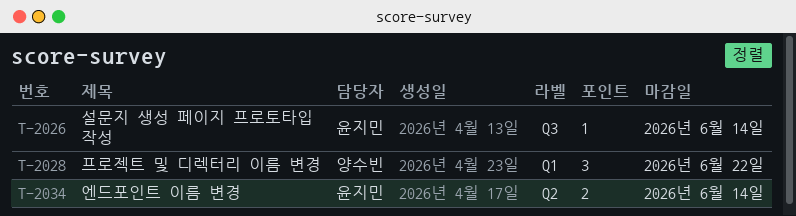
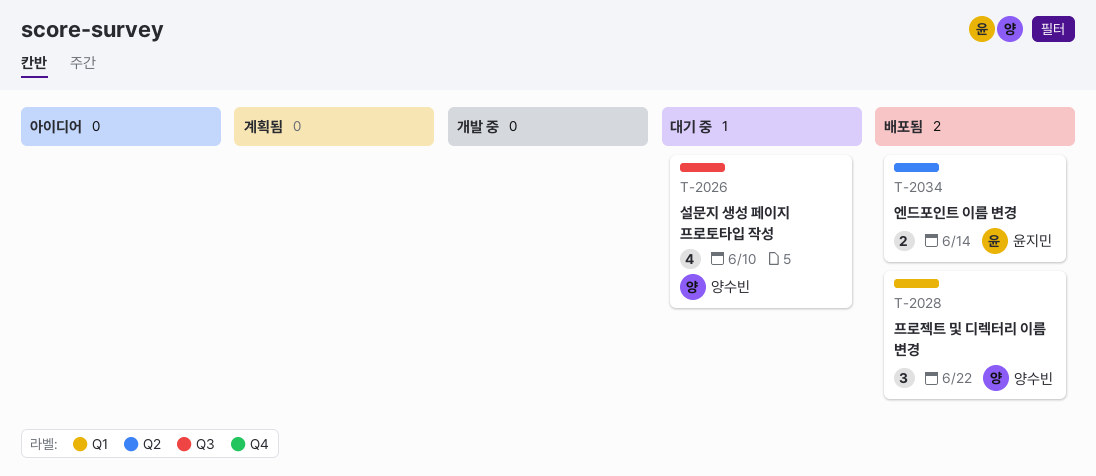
T-2026, owner: 윤지민 -> 양수빈
T-2026, estimate: 1 -> 4
T-2026, due: Jun 14 -> Jun 10

